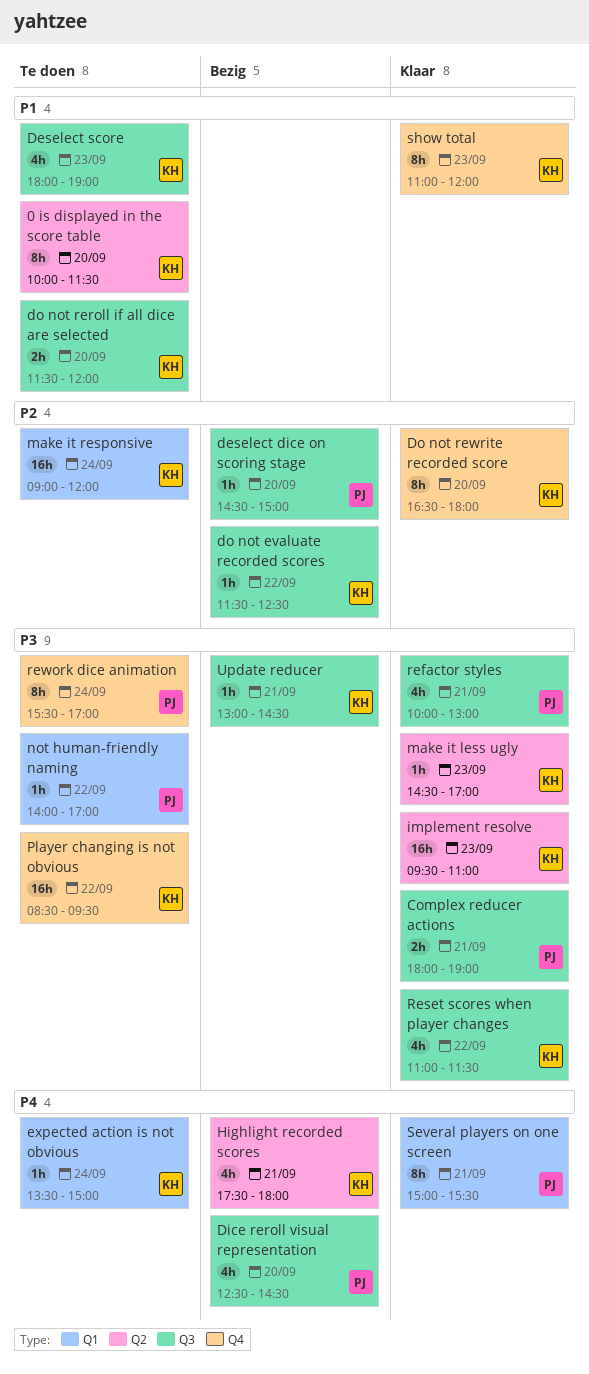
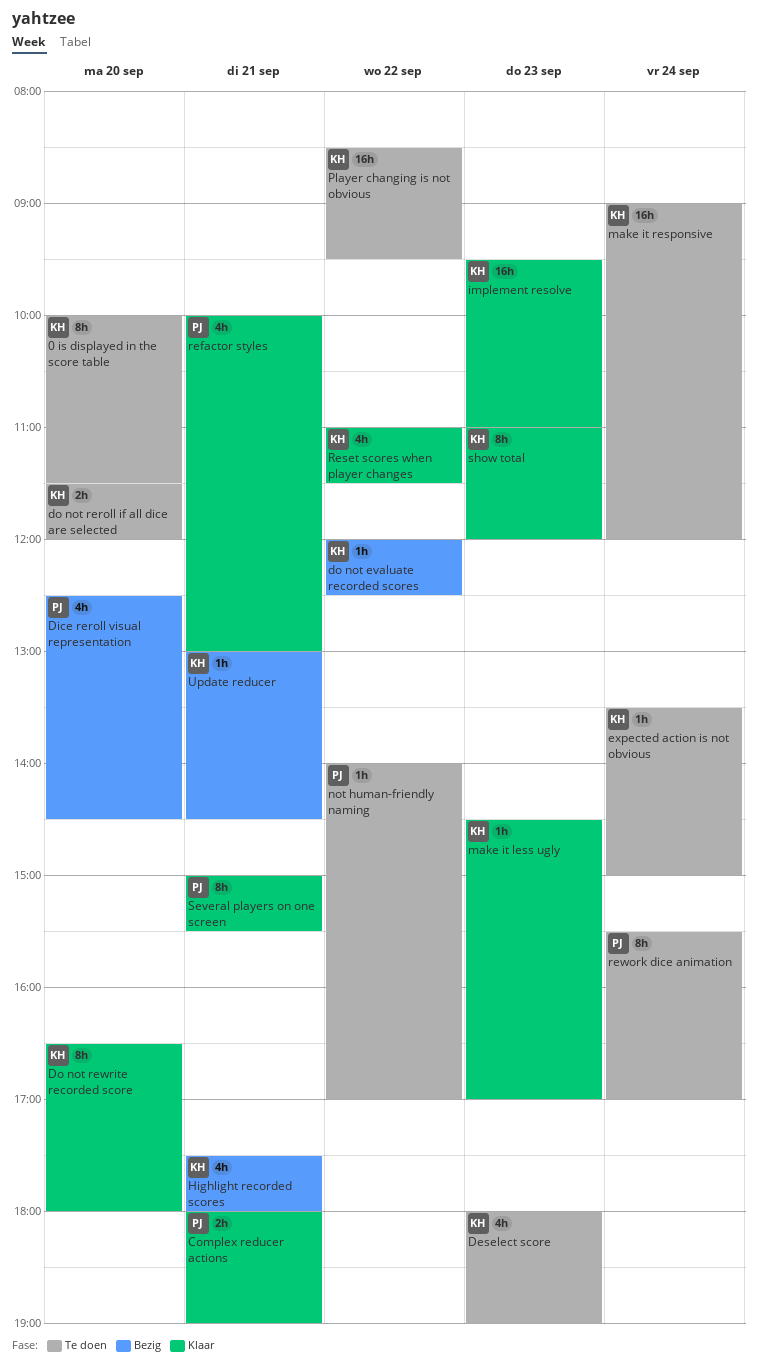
deselect dice on scoring stage: present -> none
do not evaluate recorded scores, begins: 11:30 -> 12:00

